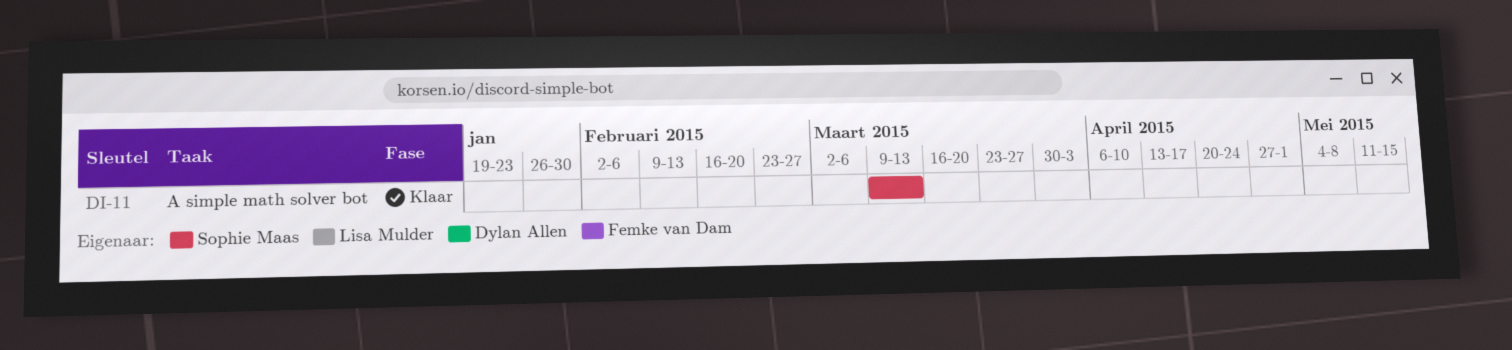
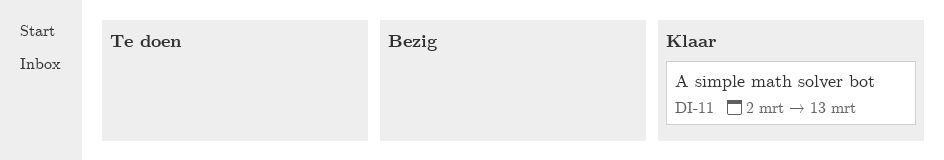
DI-11, start: Mar 9 -> Mar 2

